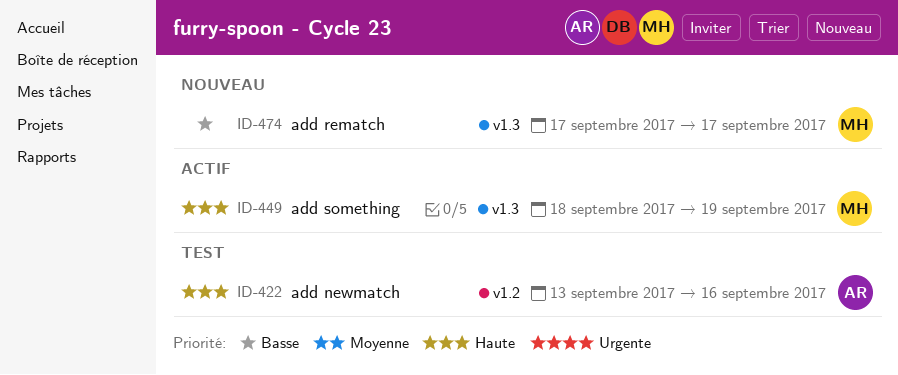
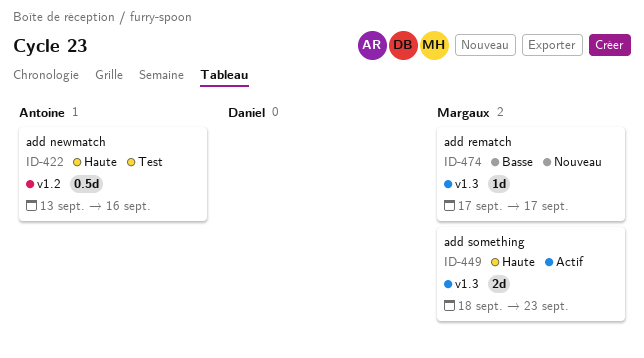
ID-449, due: Sep 19 -> Sep 23

